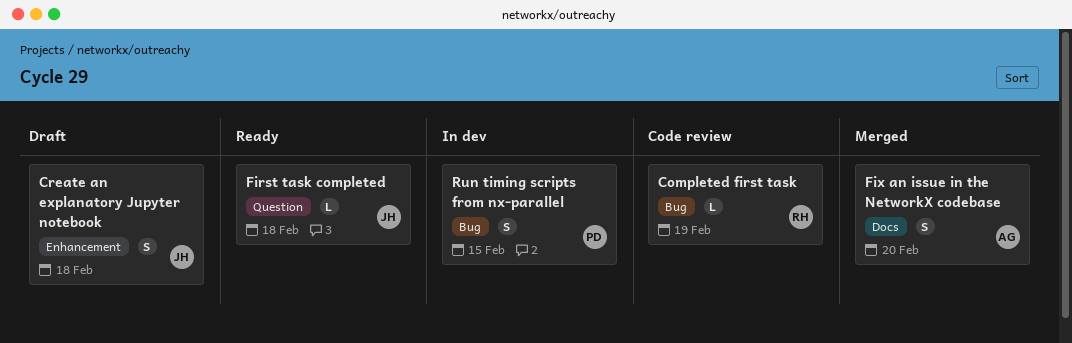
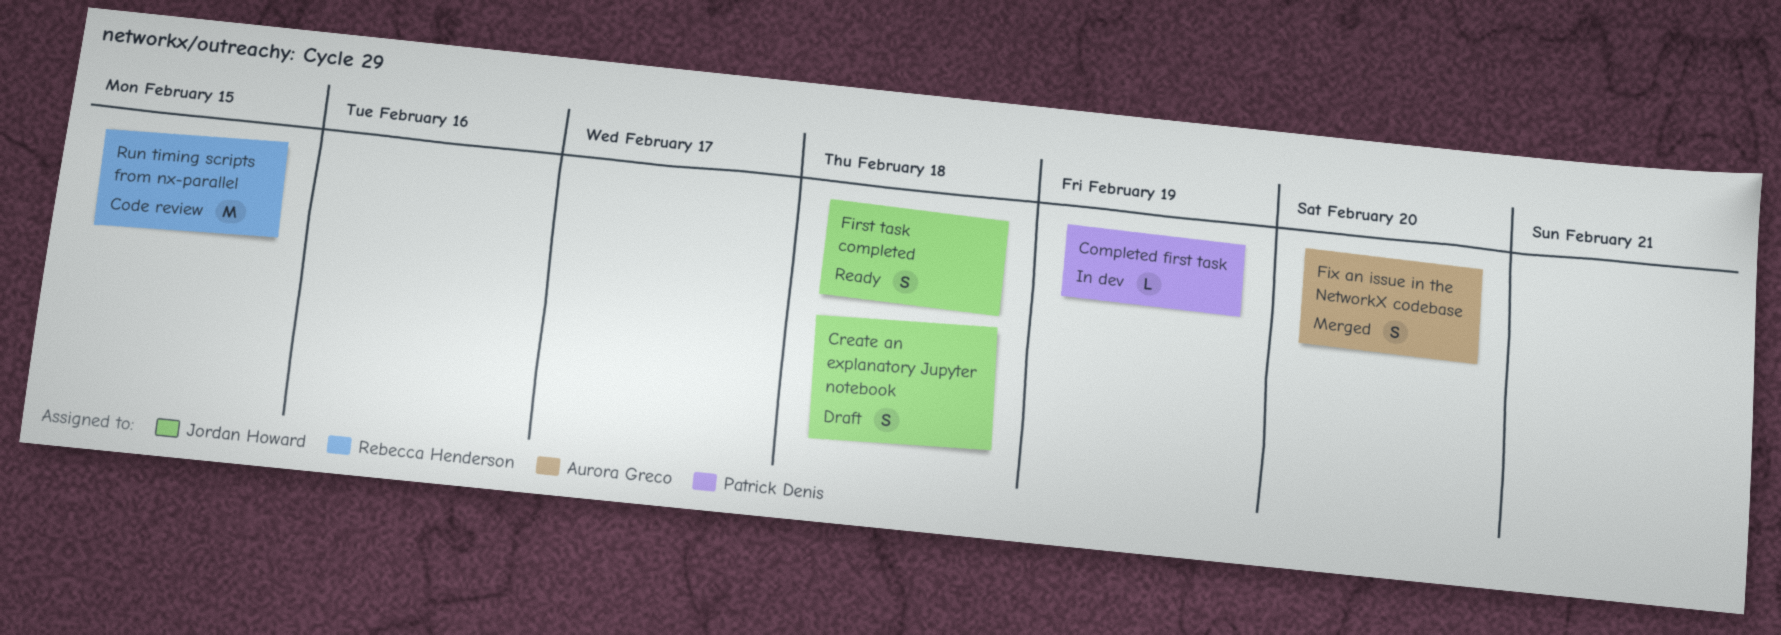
Completed first task, status: Code review -> In dev
Completed first task, owner: Rebecca Henderson -> Patrick Denis
First task completed, estimate: L -> S
Run timing scripts from nx-parallel, status: In dev -> Code review
Run timing scripts from nx-parallel, owner: Patrick Denis -> Rebecca Henderson
Run timing scripts from nx-parallel, estimate: S -> M

